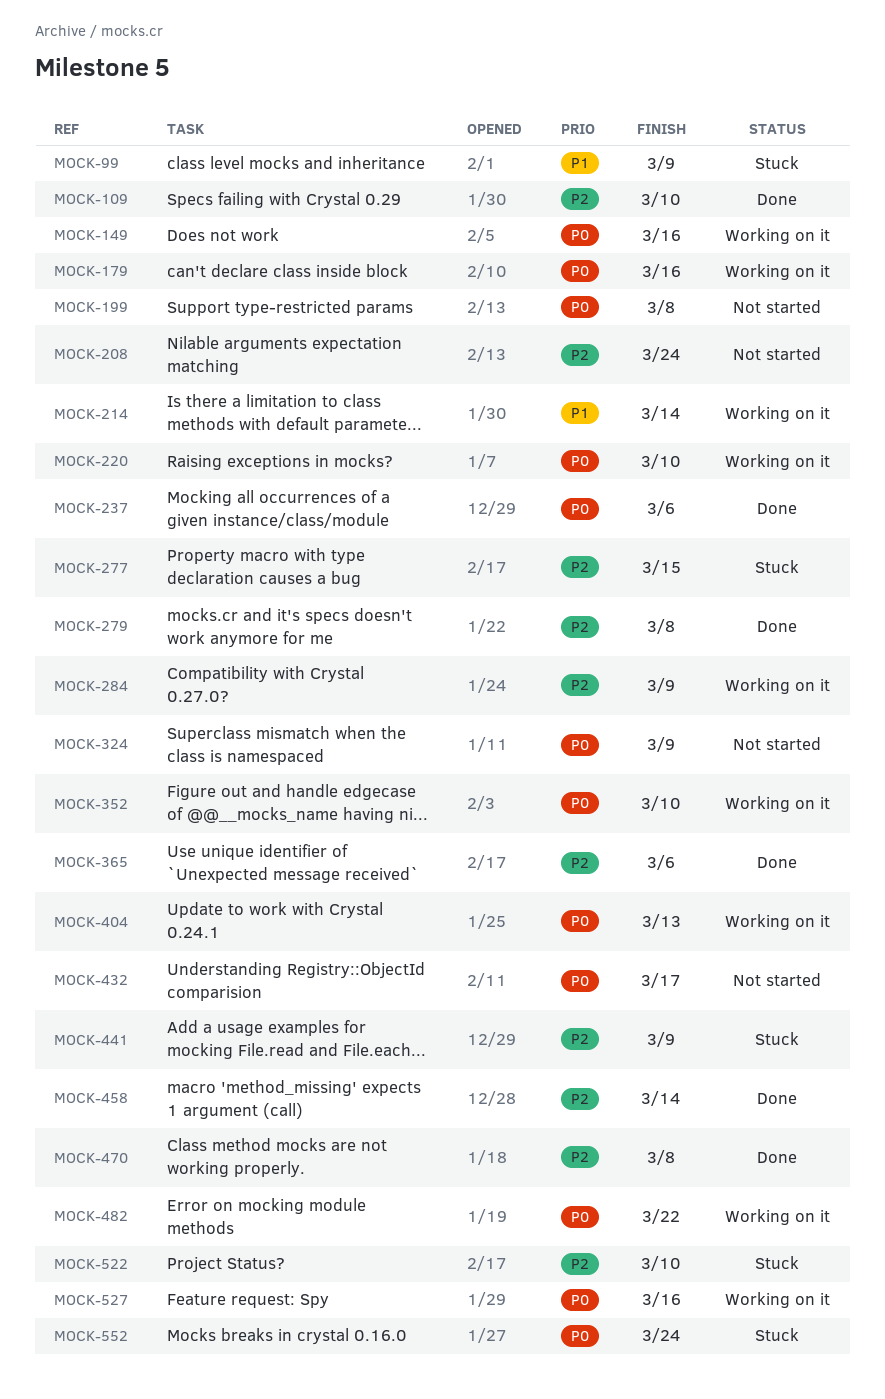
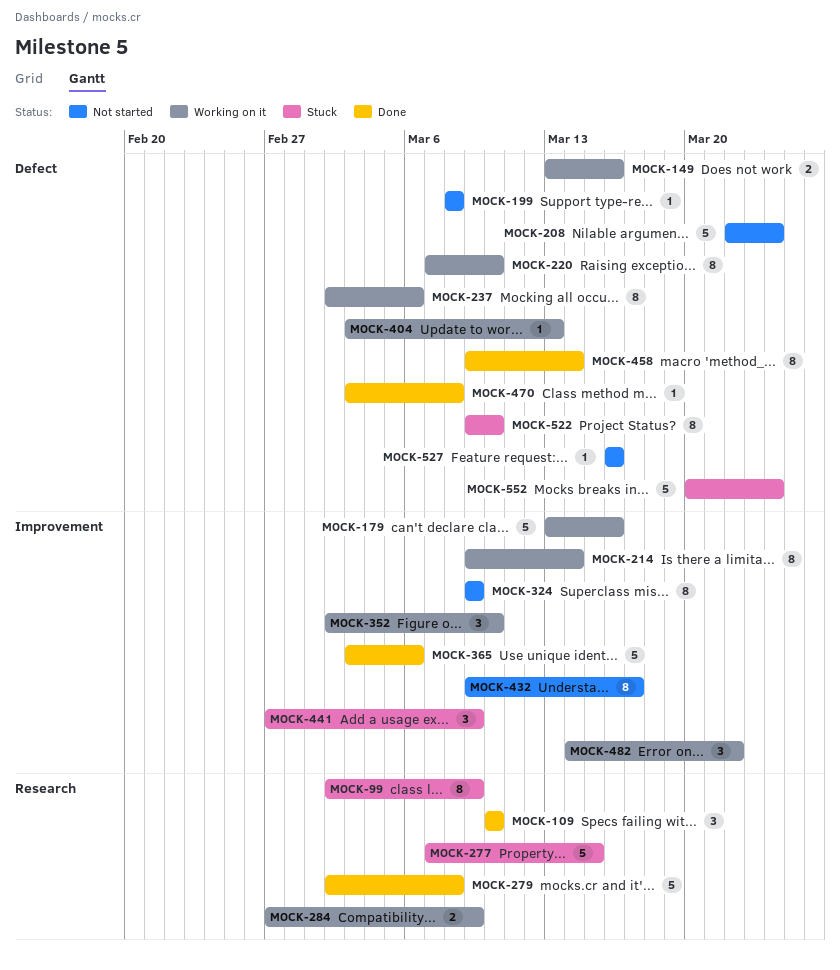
MOCK-237, status: Done -> Working on it
MOCK-527, status: Working on it -> Not started

